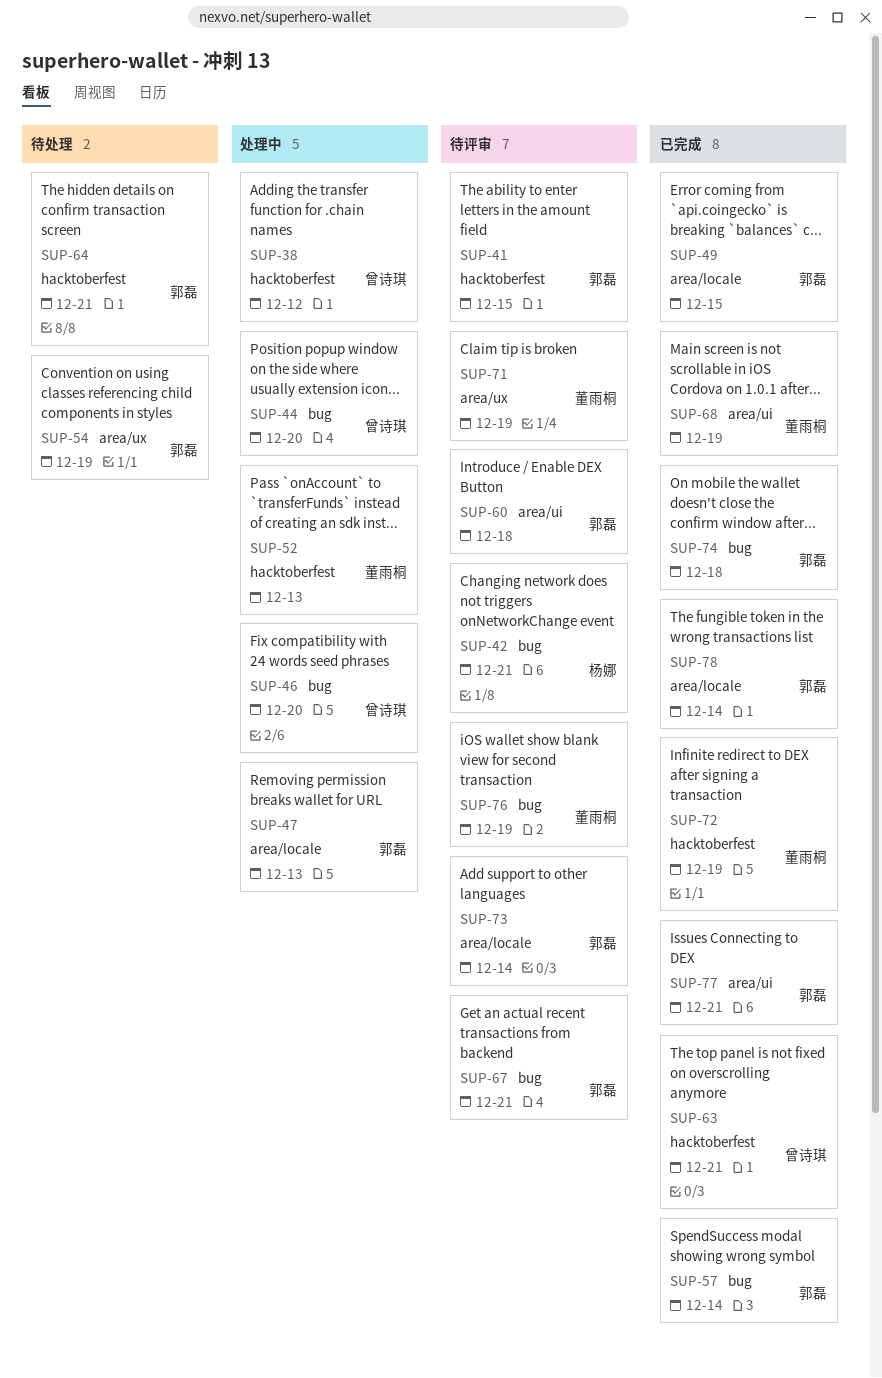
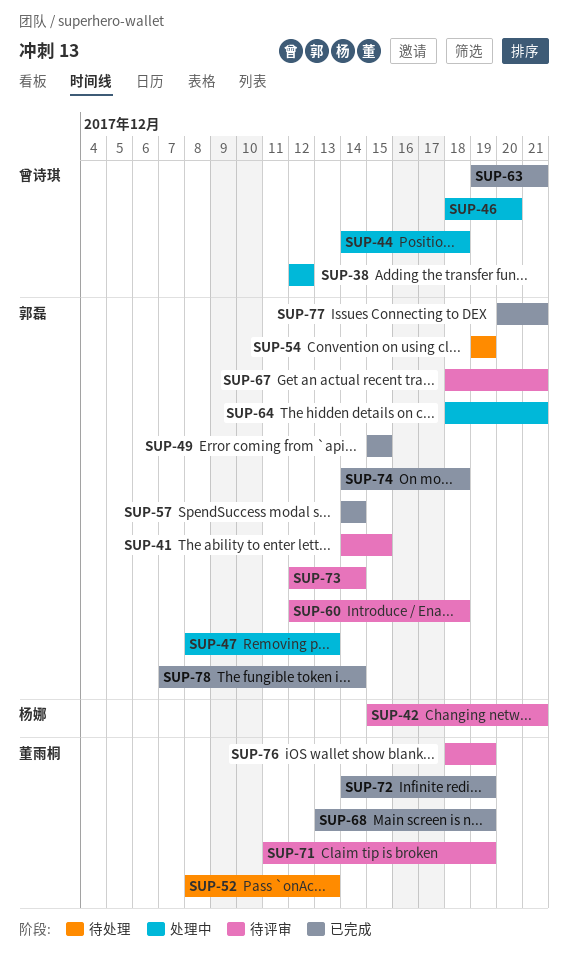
SUP-44, due: Dec 20 -> Dec 18
SUP-52, status: 处理中 -> 待处理
SUP-64, status: 待处理 -> 处理中

